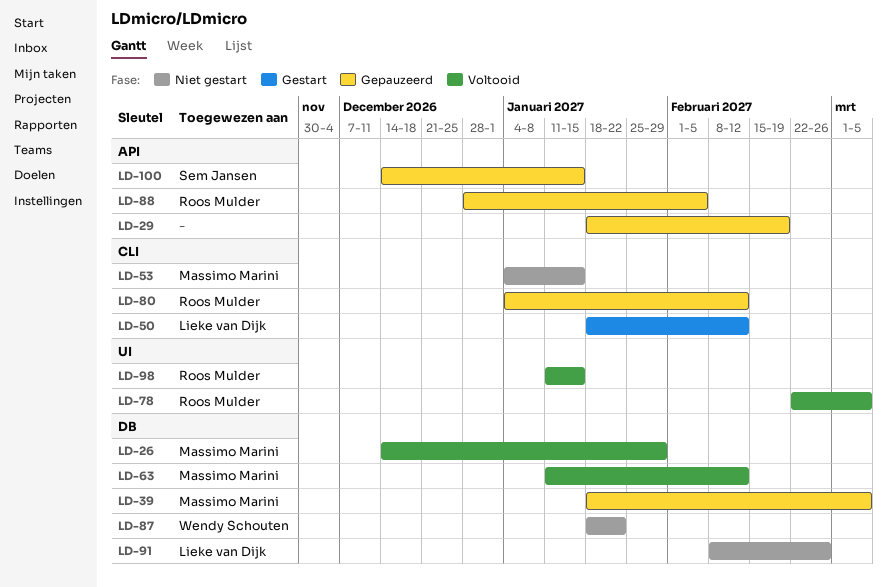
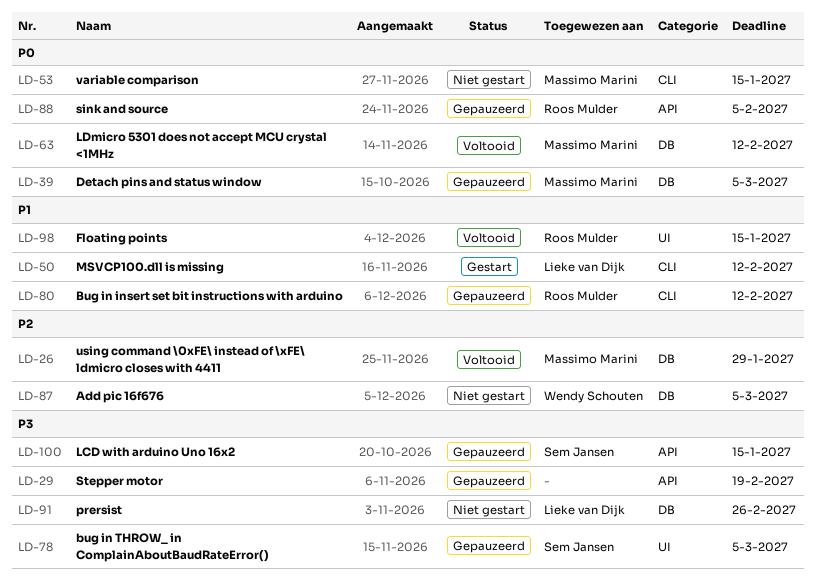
LD-78, status: Voltooid -> Gepauzeerd
LD-78, owner: Roos Mulder -> Sem Jansen
LD-87, due: Jan 22 -> Mar 5

